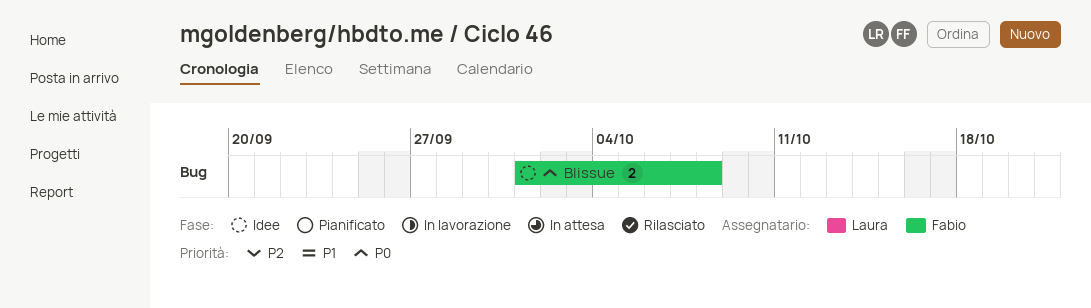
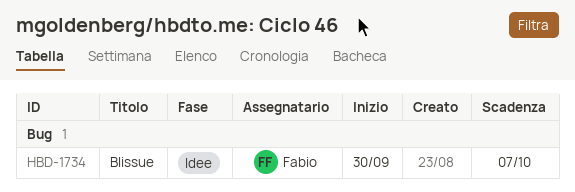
Blissue, start: Oct 1 -> Sep 30
Blissue, due: Oct 8 -> Oct 7

